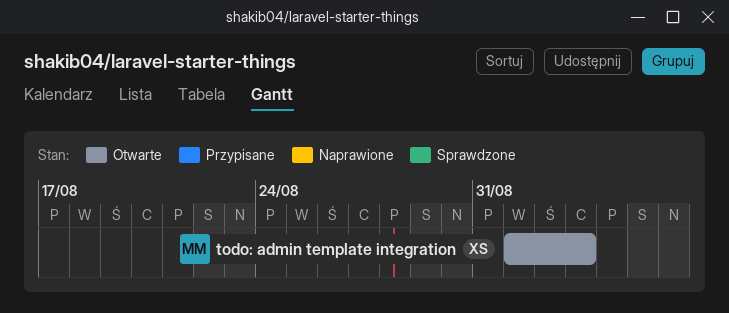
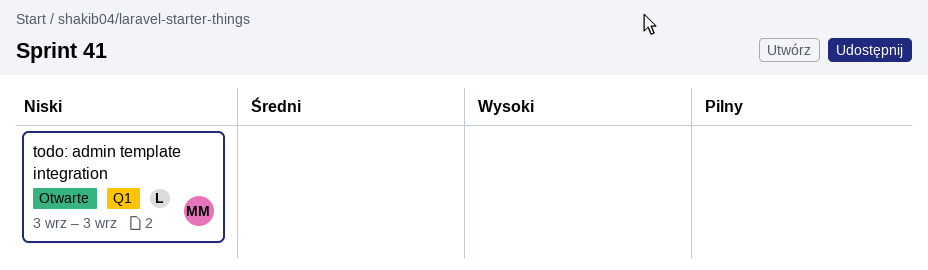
todo: admin template integration, estimate: XS -> L
todo: admin template integration, start: Sep 1 -> Sep 3

